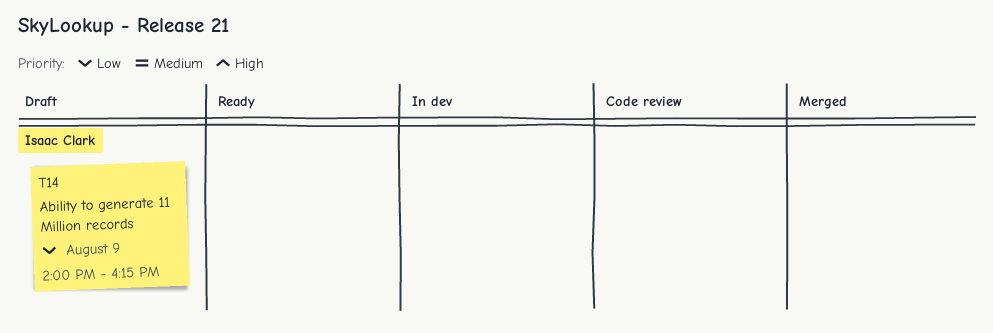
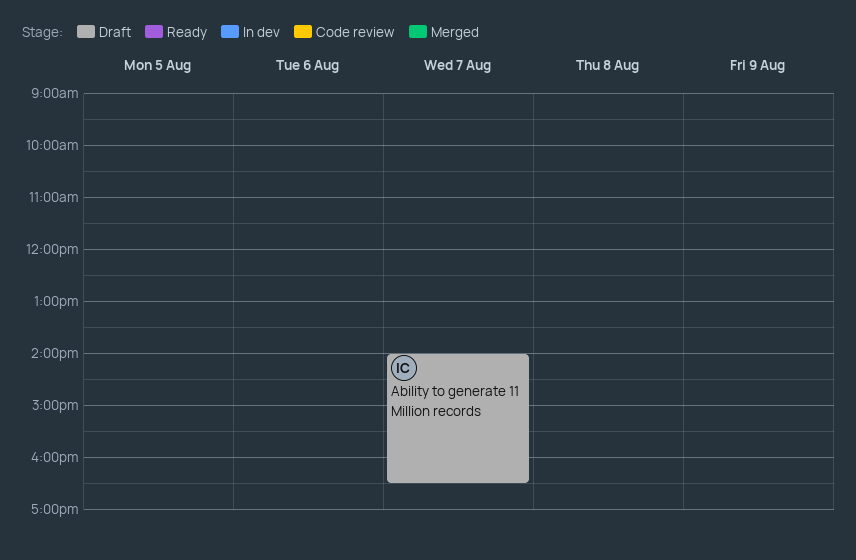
Ability to generate 11 Million records, day: Aug 9 -> Aug 7
Ability to generate 11 Million records, ends: 16:15 -> 16:30

